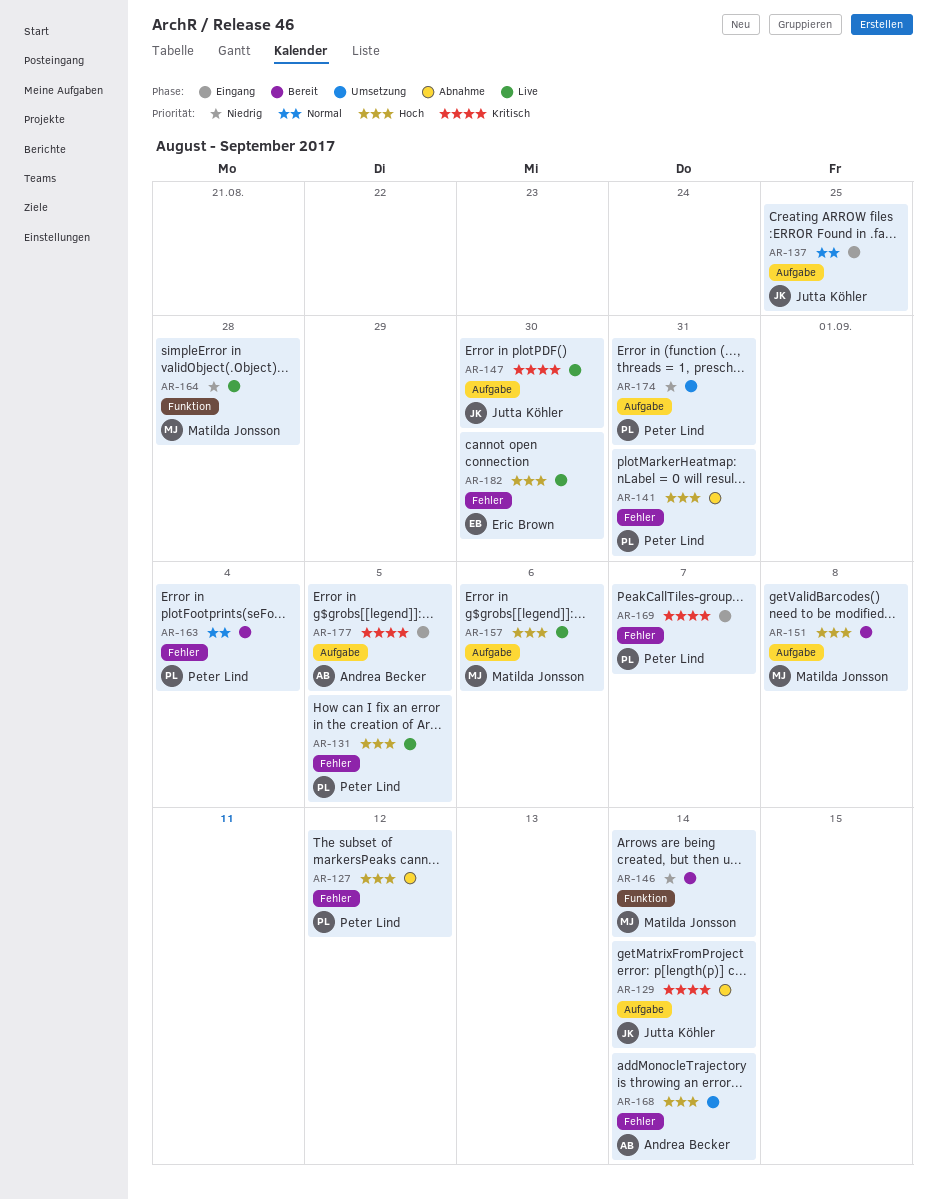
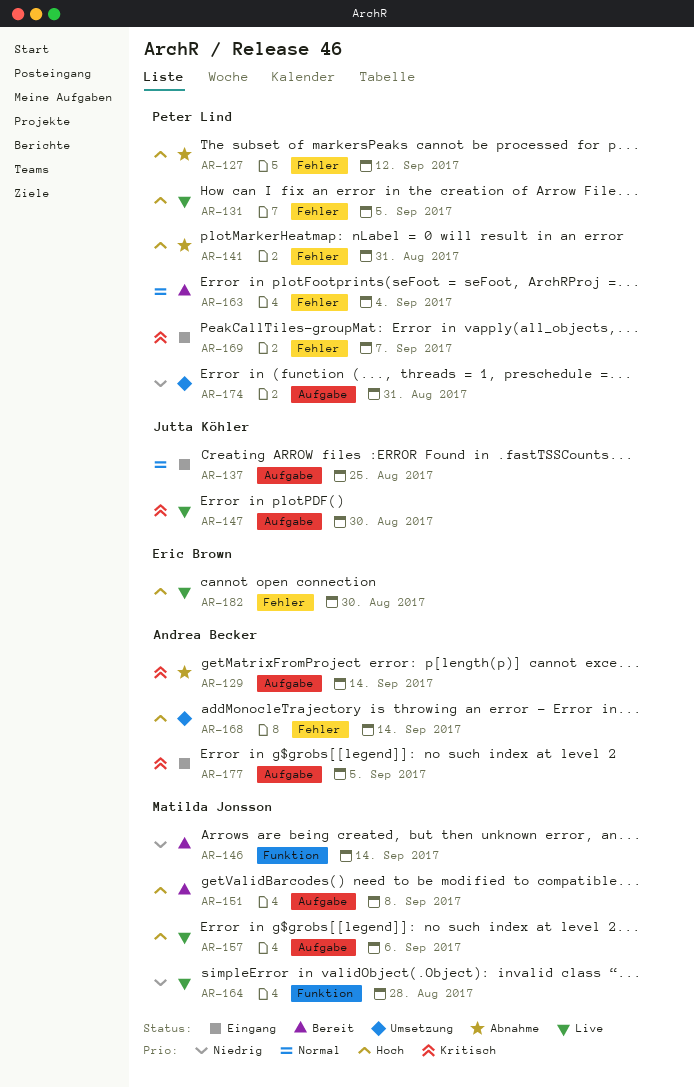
AR-129, owner: Jutta Köhler -> Andrea Becker

